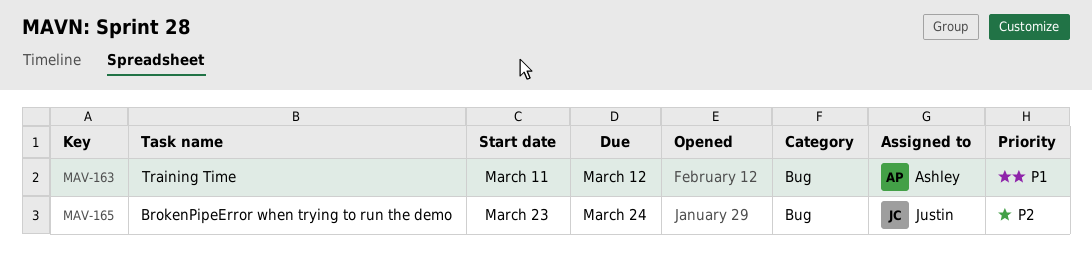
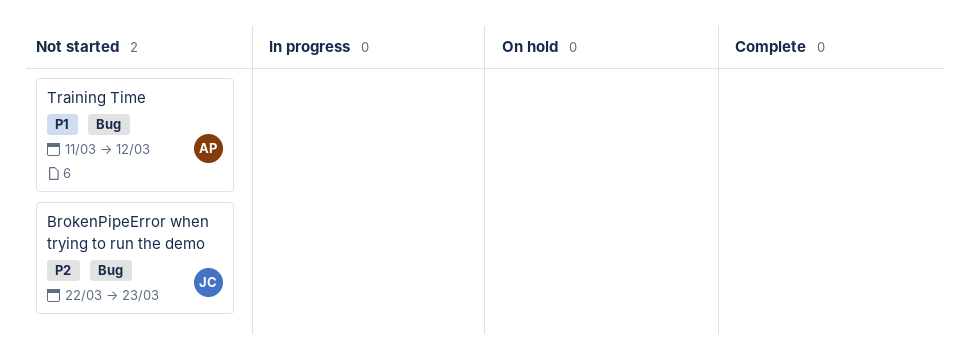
BrokenPipeError when trying to run the demo, start: Mar 23 -> Mar 22
BrokenPipeError when trying to run the demo, due: Mar 24 -> Mar 23

